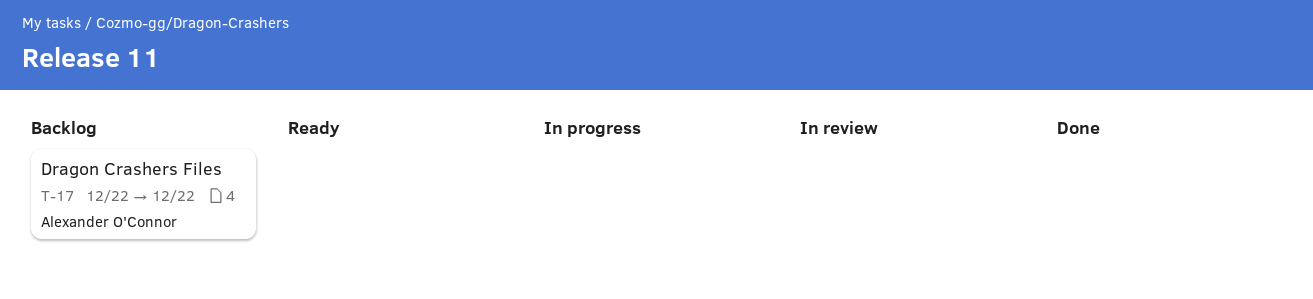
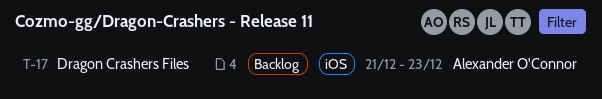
T-17, start: Dec 22 -> Dec 21
T-17, due: Dec 22 -> Dec 23

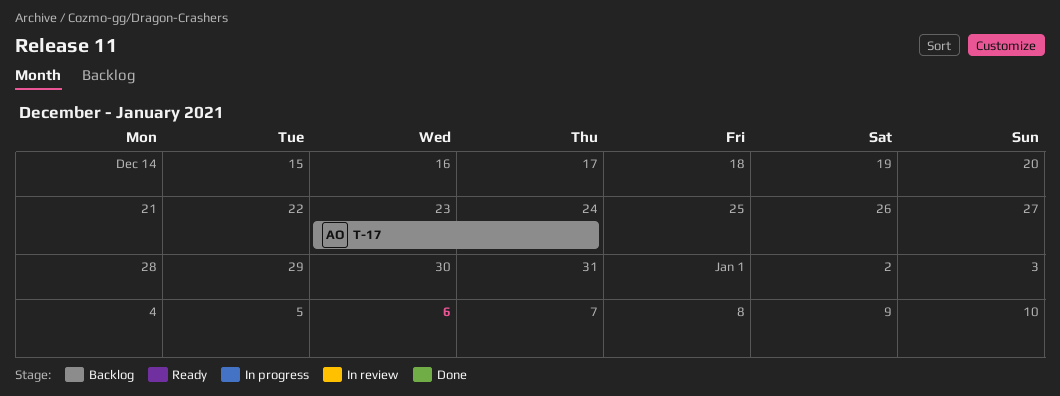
T-17, start: Dec 21 -> Dec 23
T-17, due: Dec 23 -> Dec 24

